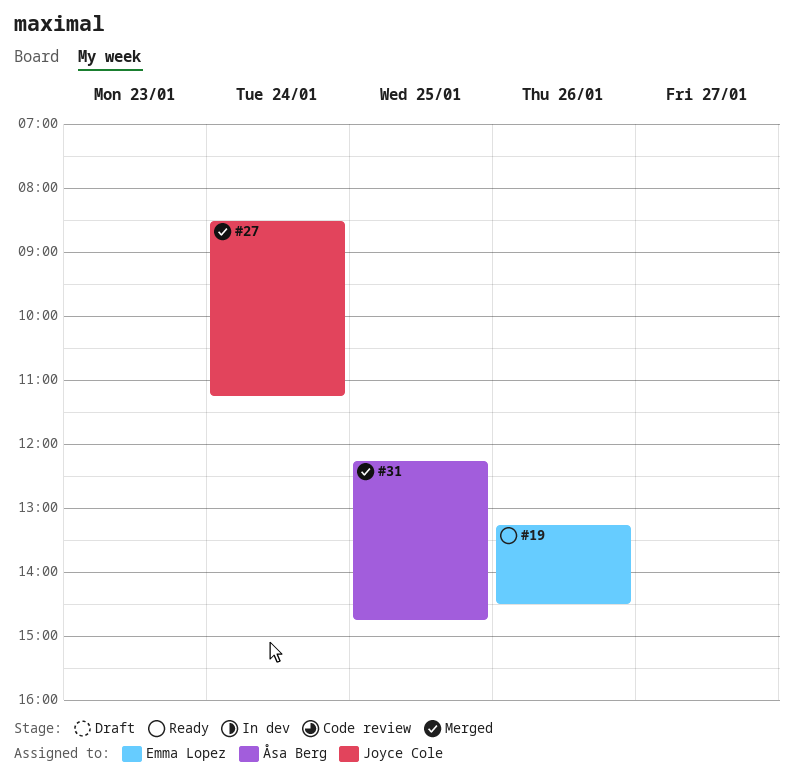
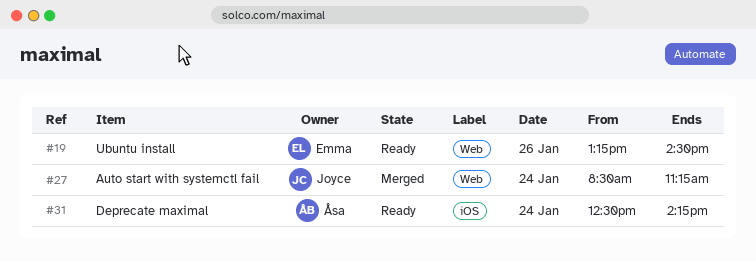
#31, status: Merged -> Ready
#31, day: Jan 25 -> Jan 24
#31, begins: 12:15 -> 12:30
#31, ends: 14:45 -> 14:15

